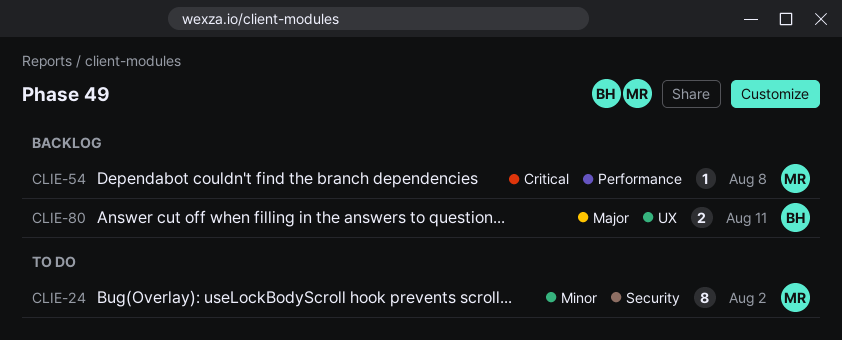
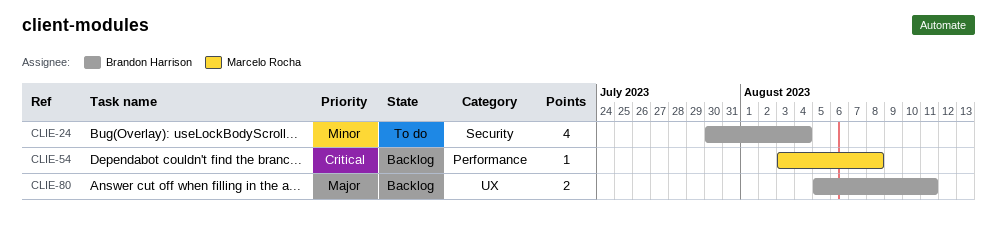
CLIE-24, owner: Marcelo Rocha -> Brandon Harrison
CLIE-24, estimate: 8 -> 4
CLIE-24, due: Aug 2 -> Aug 4

